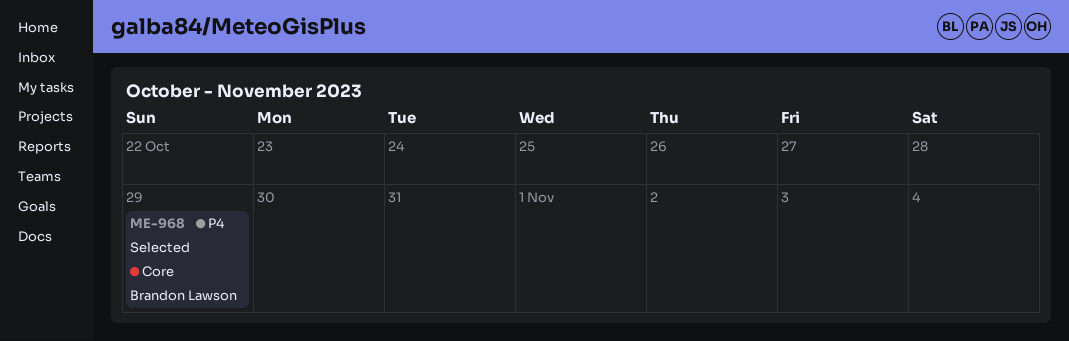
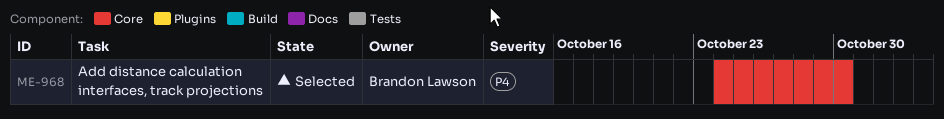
ME-968, due: Oct 29 -> Oct 30

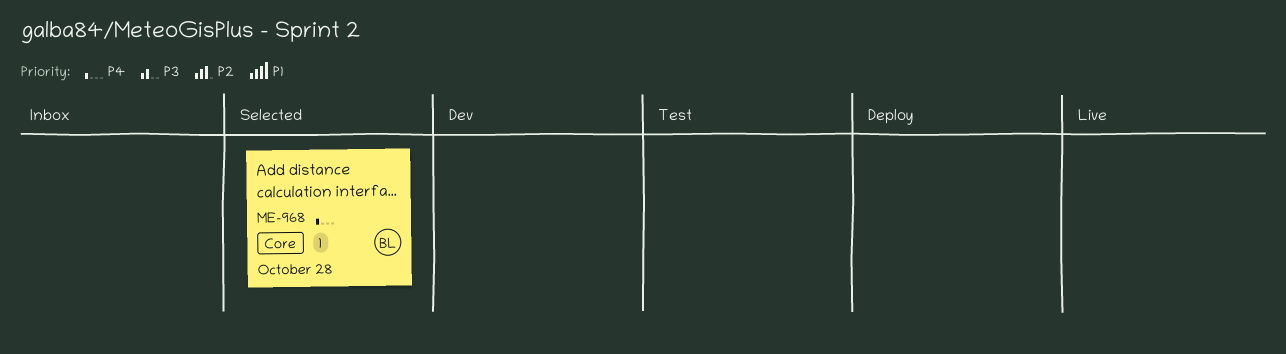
ME-968, due: Oct 30 -> Oct 28

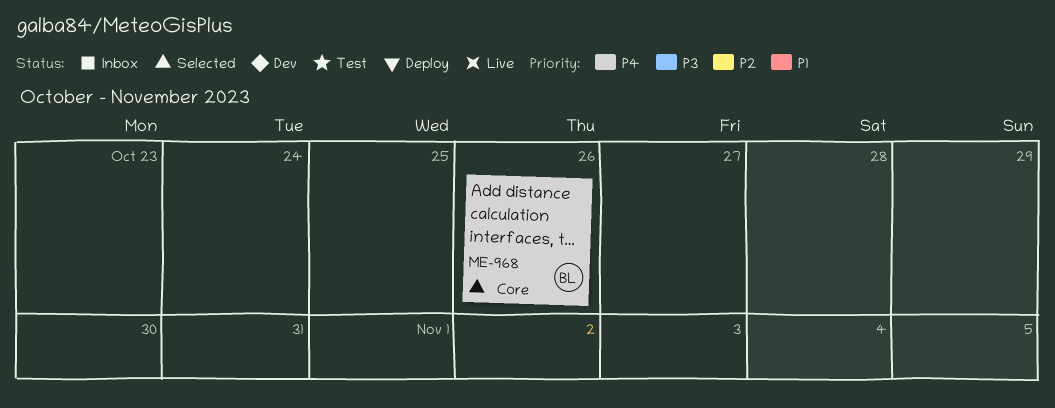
ME-968, due: Oct 28 -> Oct 26

